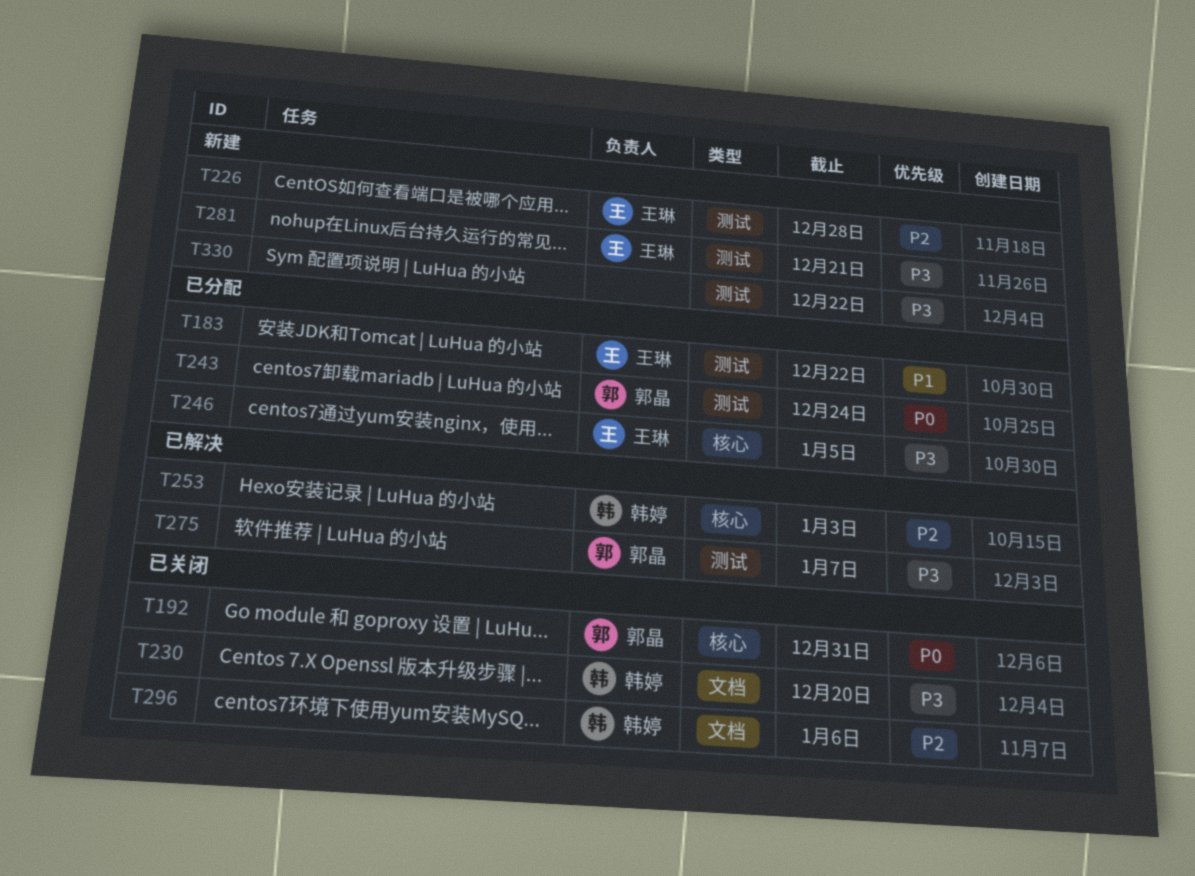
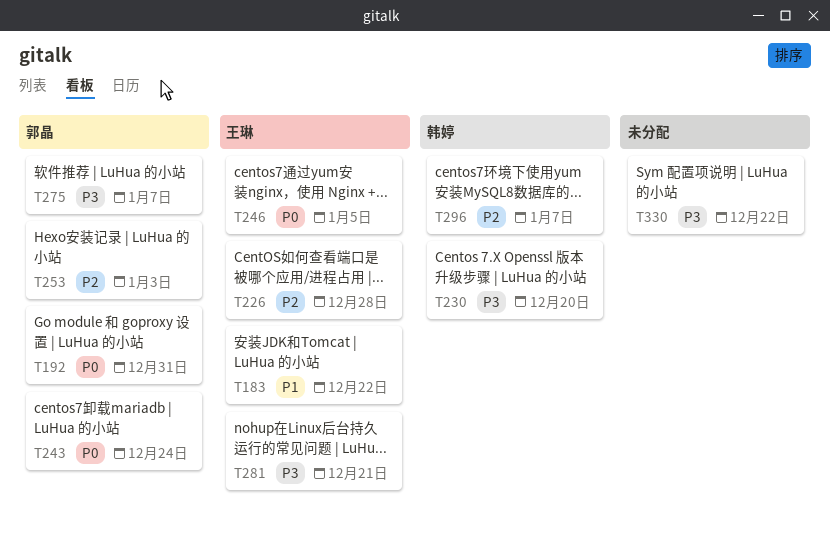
T246, priority: P3 -> P0
T253, owner: 韩婷 -> 郭晶
T296, due: Jan 6 -> Jan 7

